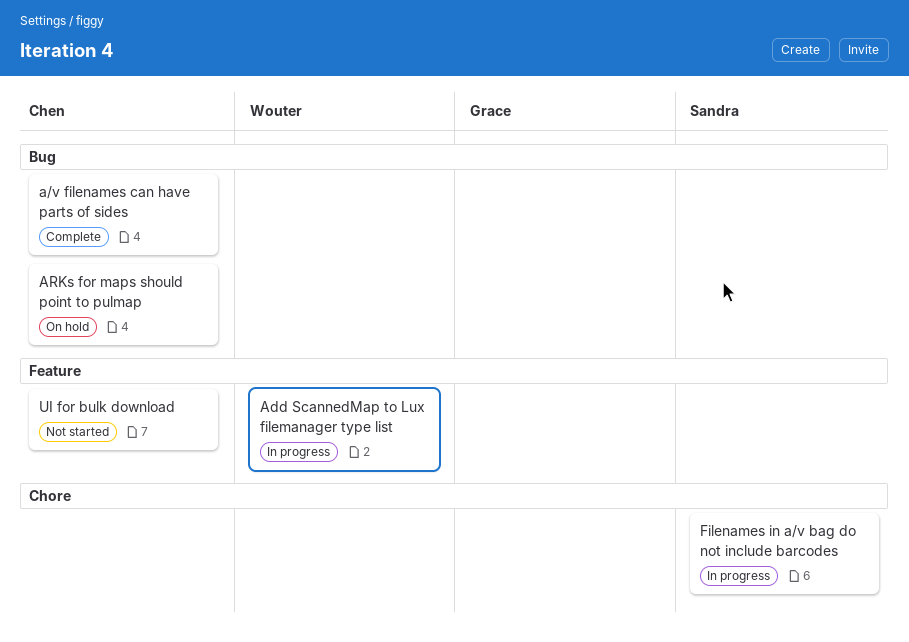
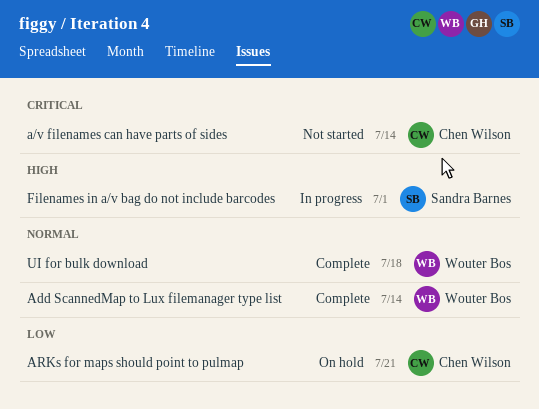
a/v filenames can have parts of sides, status: Complete -> Not started
Add ScannedMap to Lux filemanager type list, status: In progress -> Complete
UI for bulk download, status: Not started -> Complete
UI for bulk download, owner: Chen Wilson -> Wouter Bos

